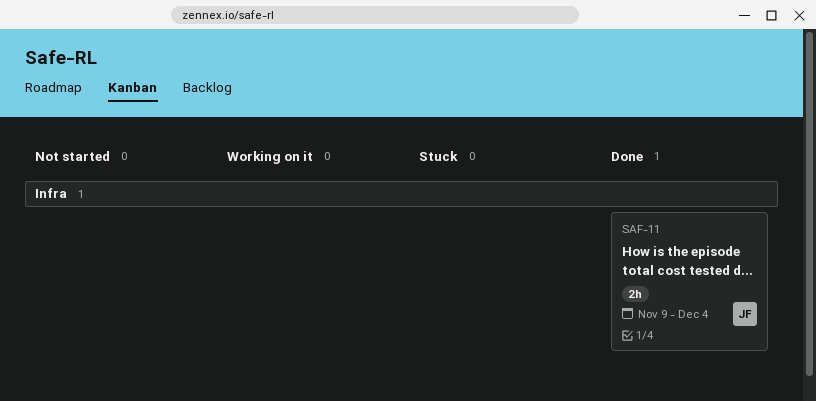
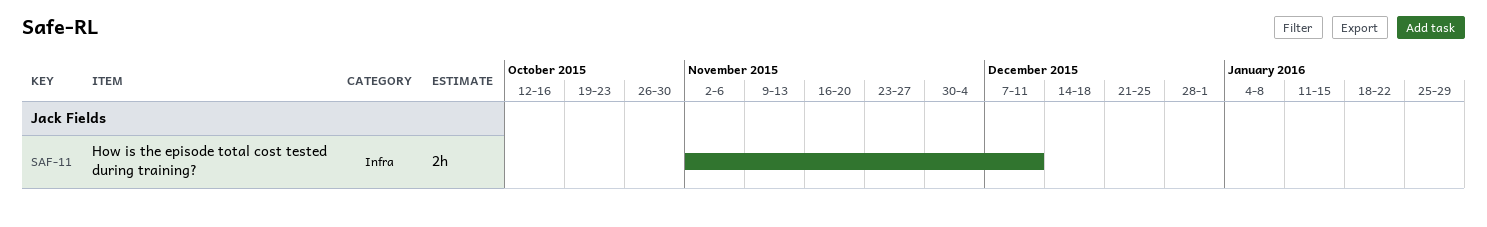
SAF-11, start: Nov 9 -> Nov 2
SAF-11, due: Dec 4 -> Dec 11

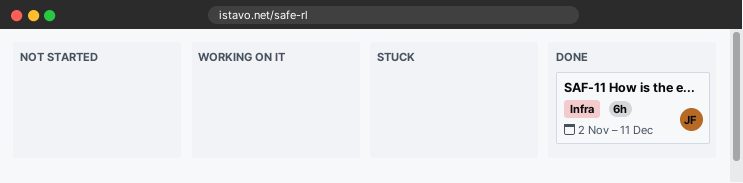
SAF-11, estimate: 2h -> 6h

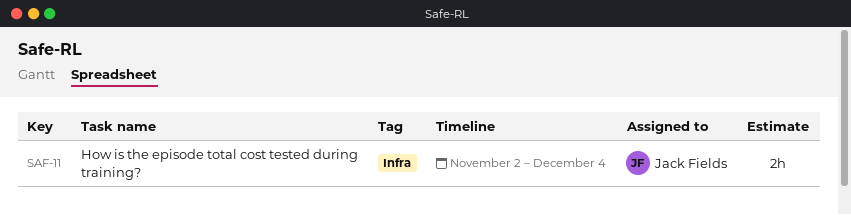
SAF-11, estimate: 6h -> 2h
SAF-11, due: Dec 11 -> Dec 4

